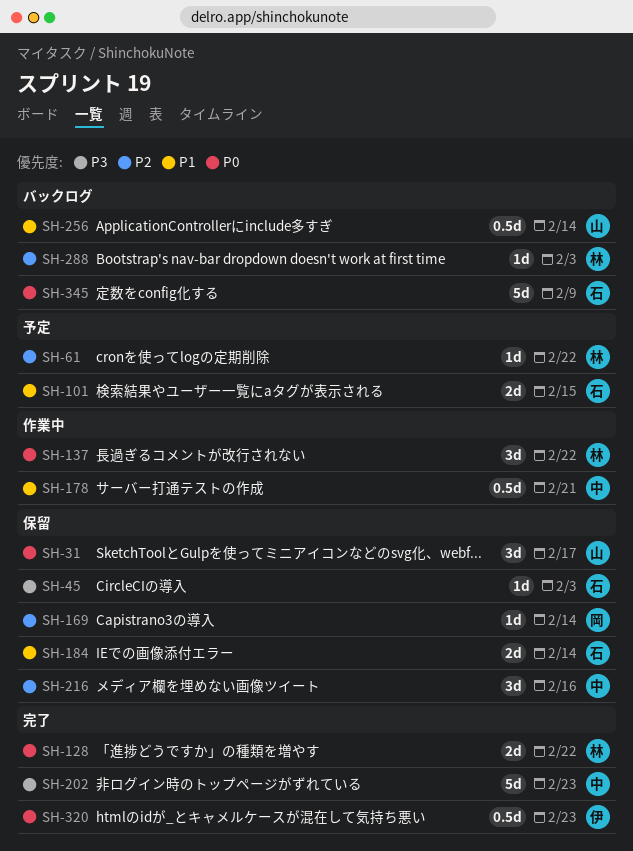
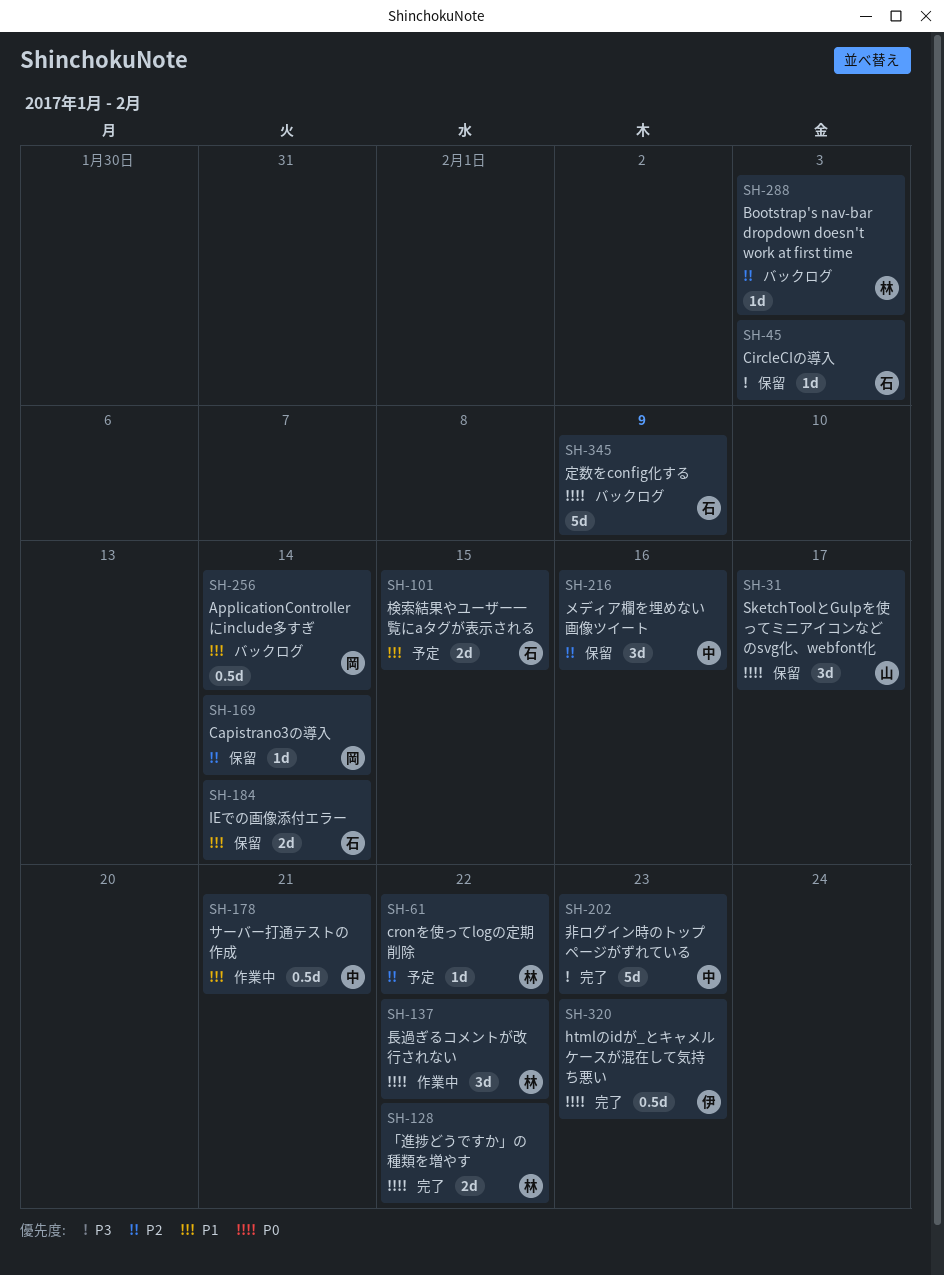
SH-256, owner: 山 -> 岡

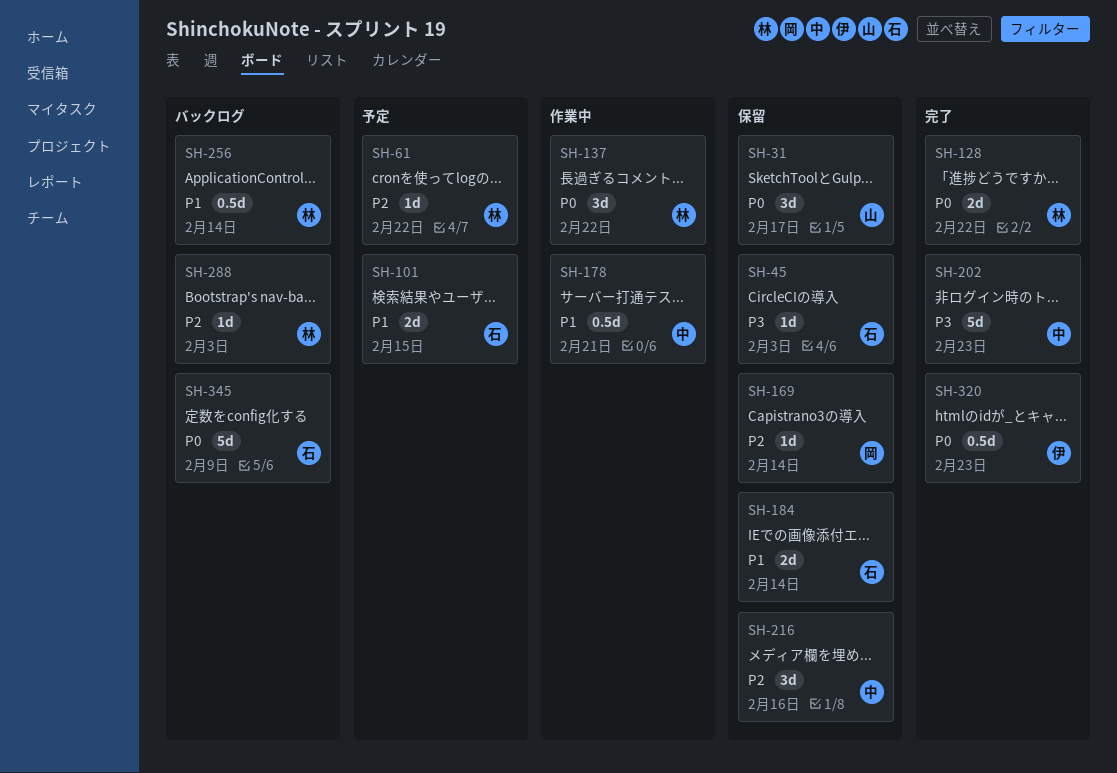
SH-256, owner: 岡 -> 林

